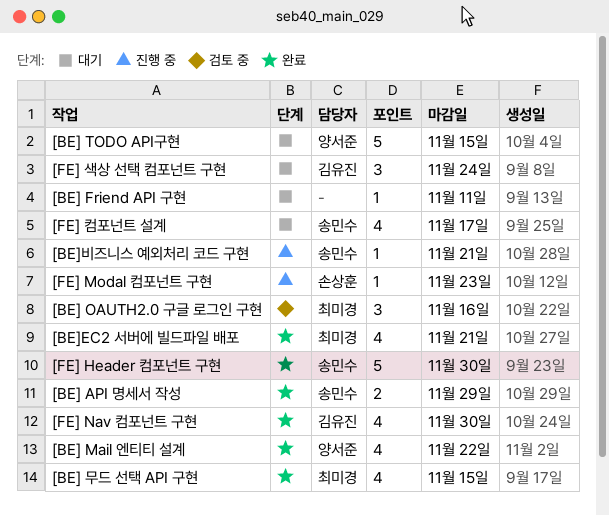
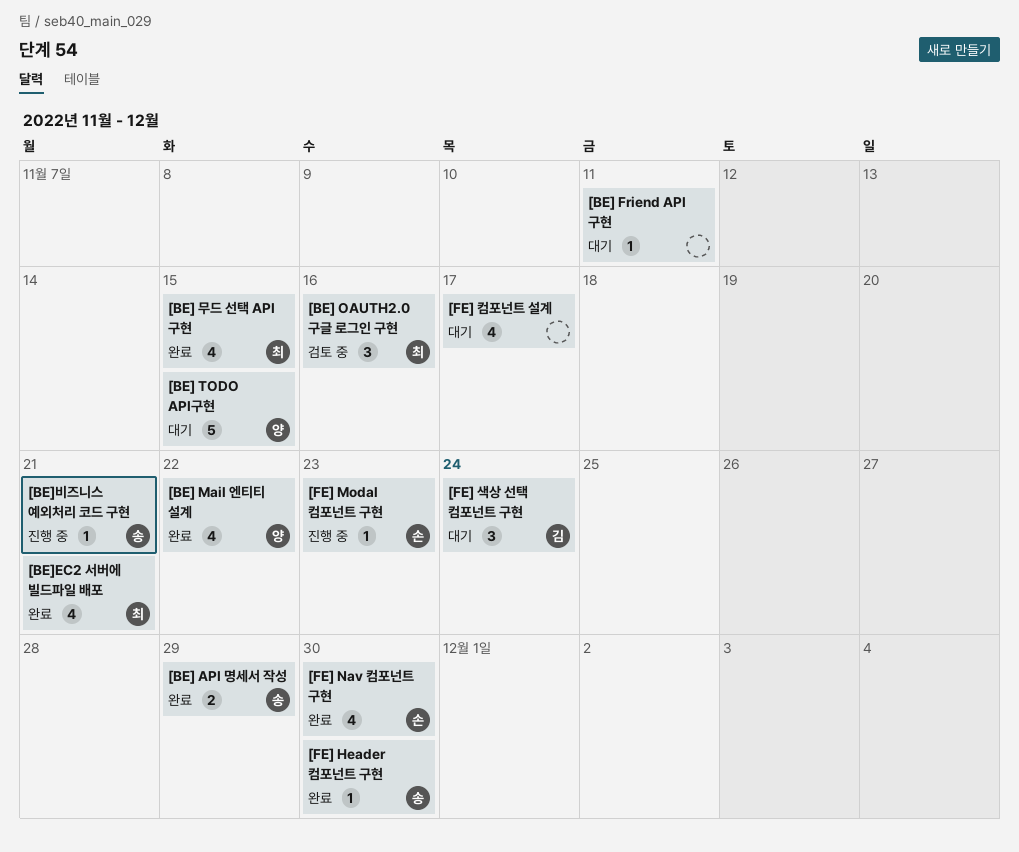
[FE] Header 컴포넌트 구현, estimate: 5 -> 1
[FE] Nav 컴포넌트 구현, owner: 김유진 -> 손상훈
[FE] 컴포넌트 설계, owner: 송민수 -> none

